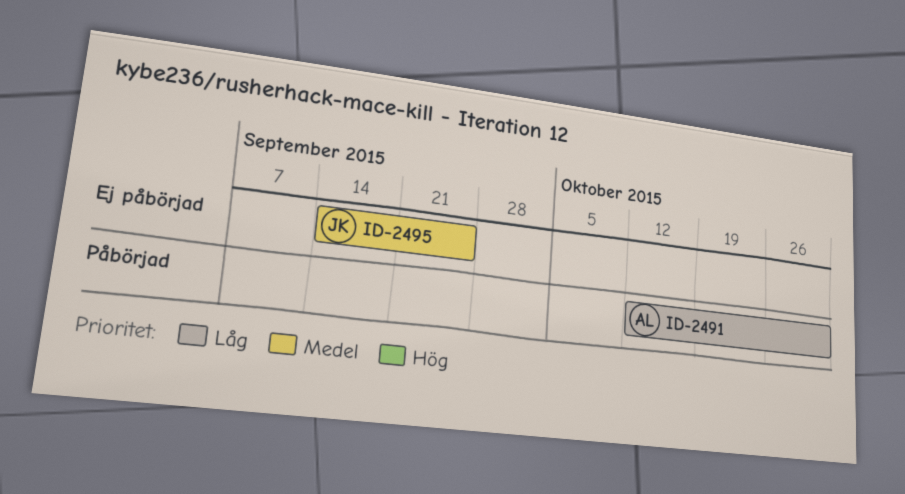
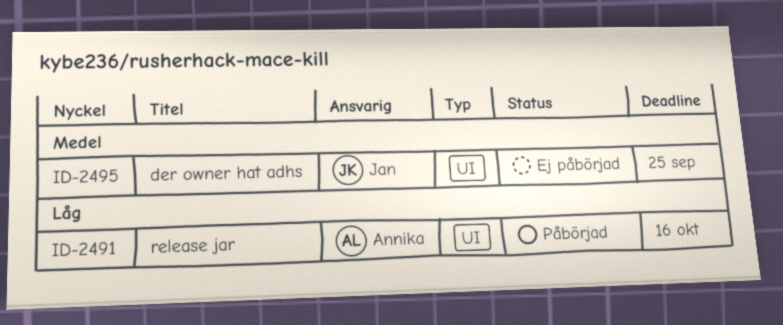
ID-2491, due: Oct 30 -> Oct 16

